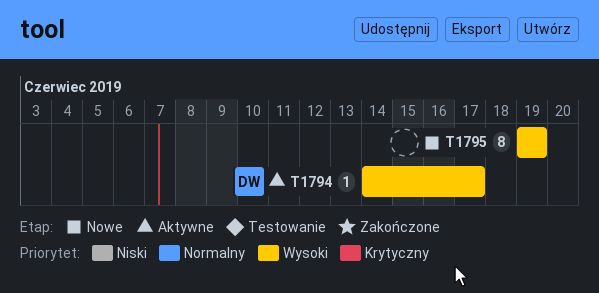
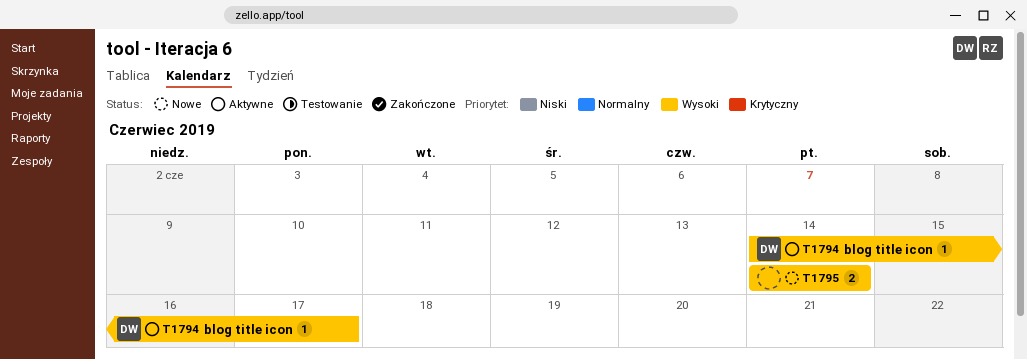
T1795, estimate: 8 -> 2
T1795, start: Jun 19 -> Jun 14
T1795, due: Jun 19 -> Jun 14

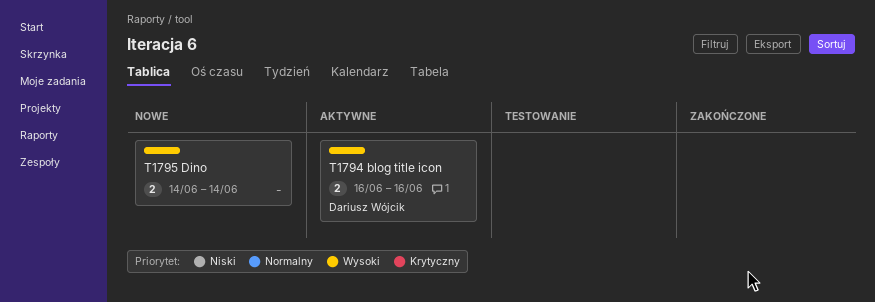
T1794, estimate: 1 -> 2
T1794, start: Jun 14 -> Jun 16
T1794, due: Jun 17 -> Jun 16

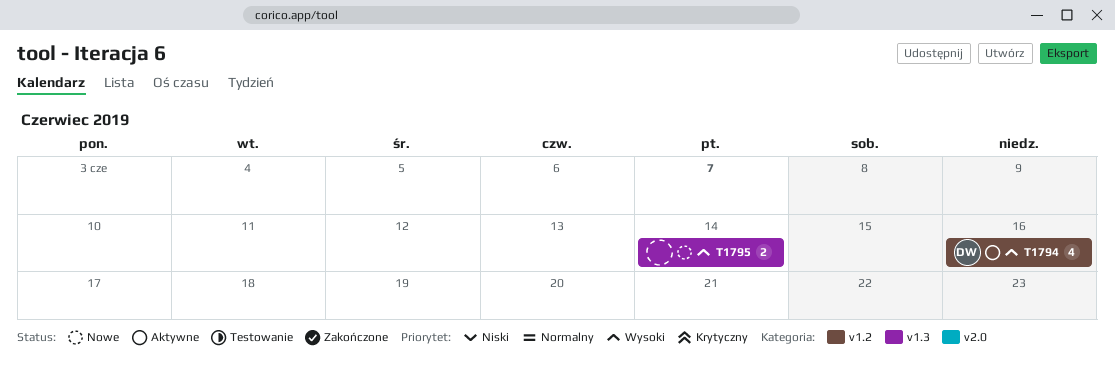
T1794, estimate: 2 -> 4

